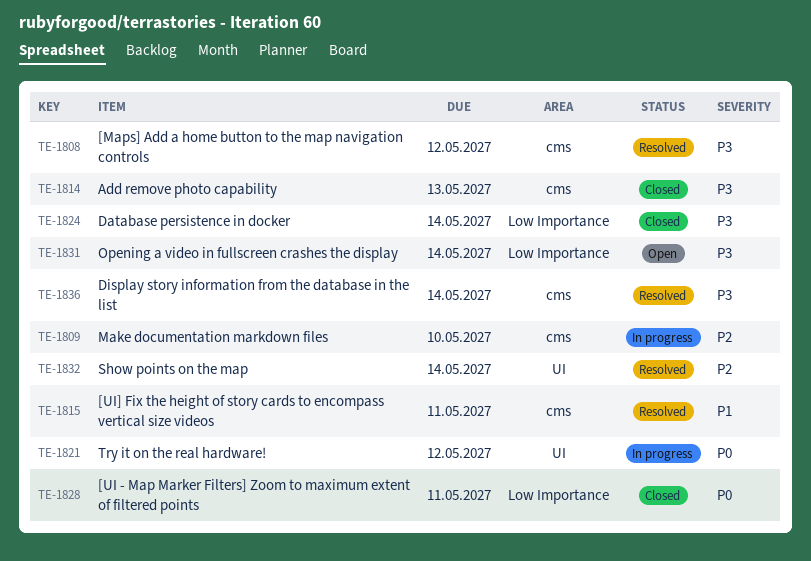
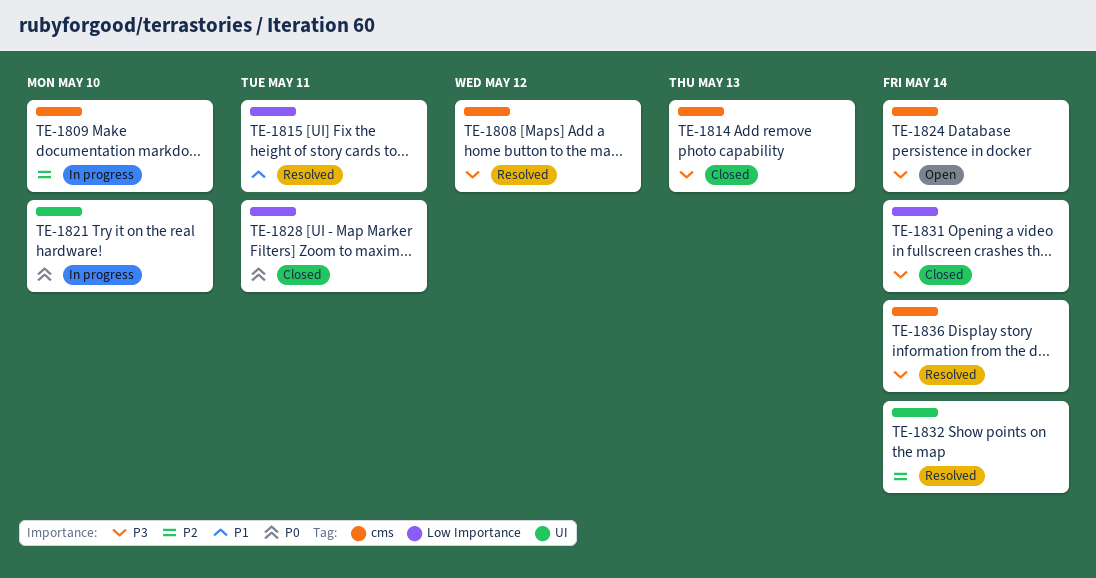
TE-1815, label: cms -> Low Importance
TE-1821, due: May 12 -> May 10
TE-1824, status: Closed -> Open
TE-1824, label: Low Importance -> cms
TE-1831, status: Open -> Closed

